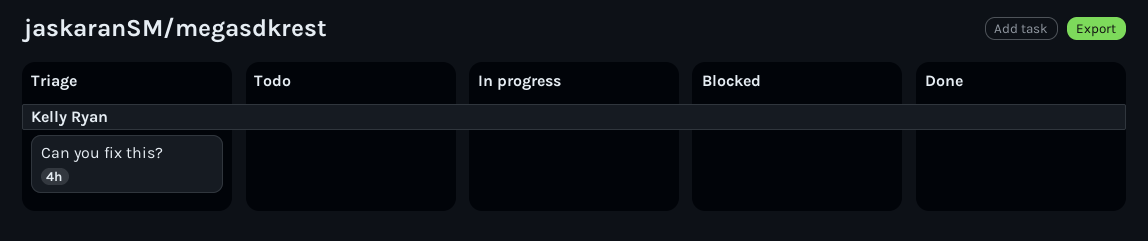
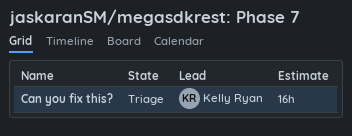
Can you fix this?, estimate: 4h -> 16h

